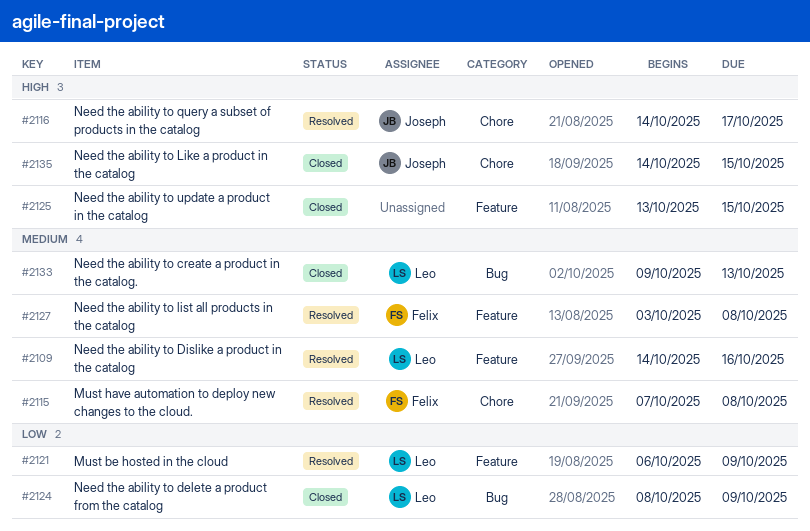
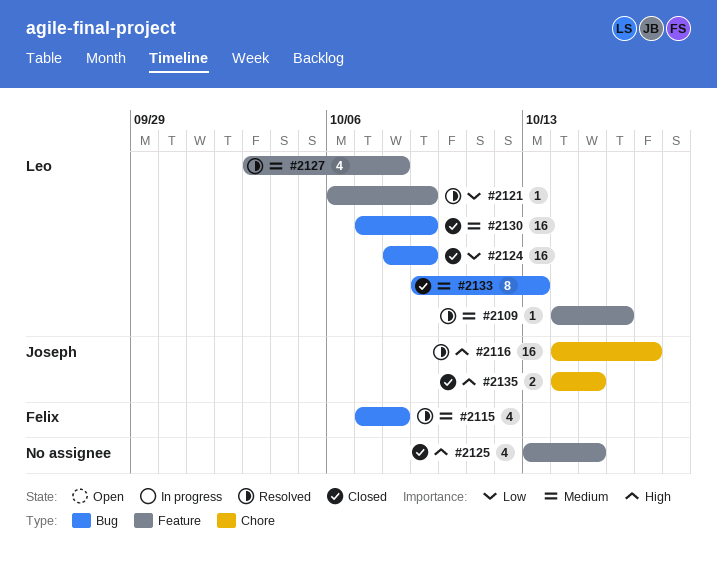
#2115, label: Chore -> Bug
#2127, owner: Felix -> Leo
#2130: none -> present

